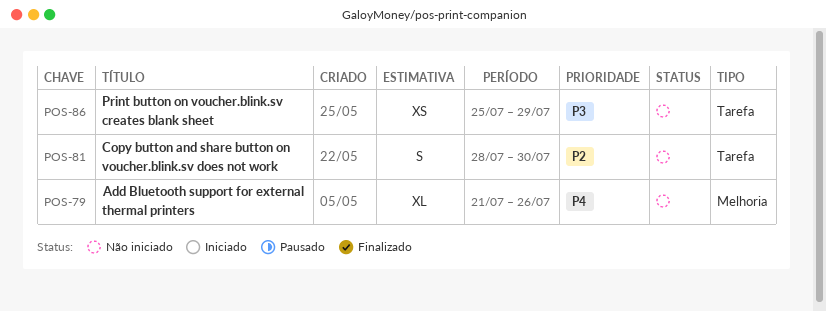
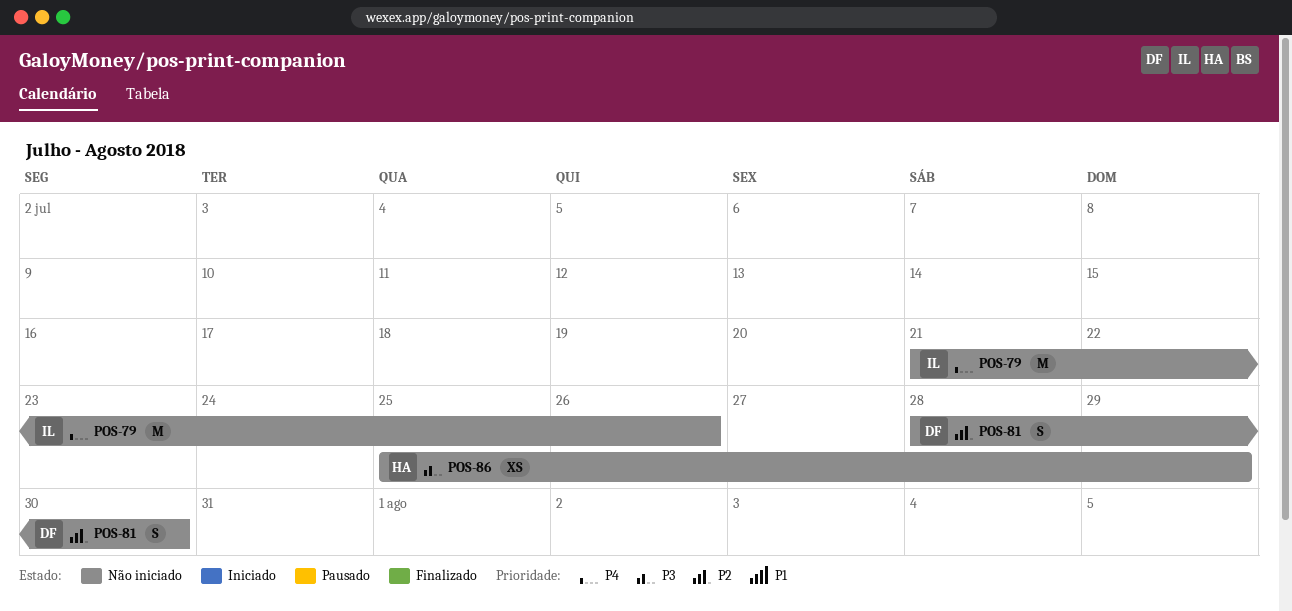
POS-79, estimate: XL -> M

